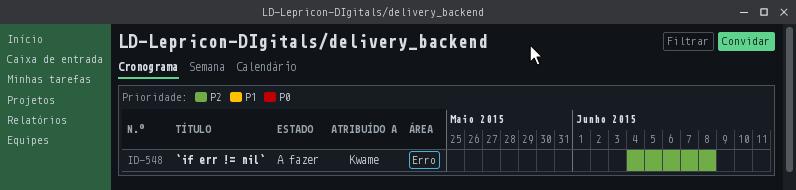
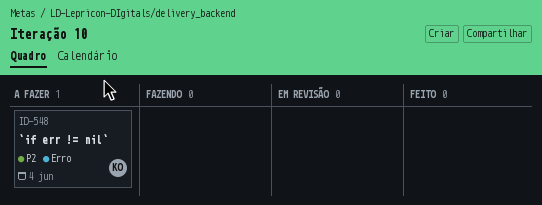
ID-548, due: Jun 8 -> Jun 4

